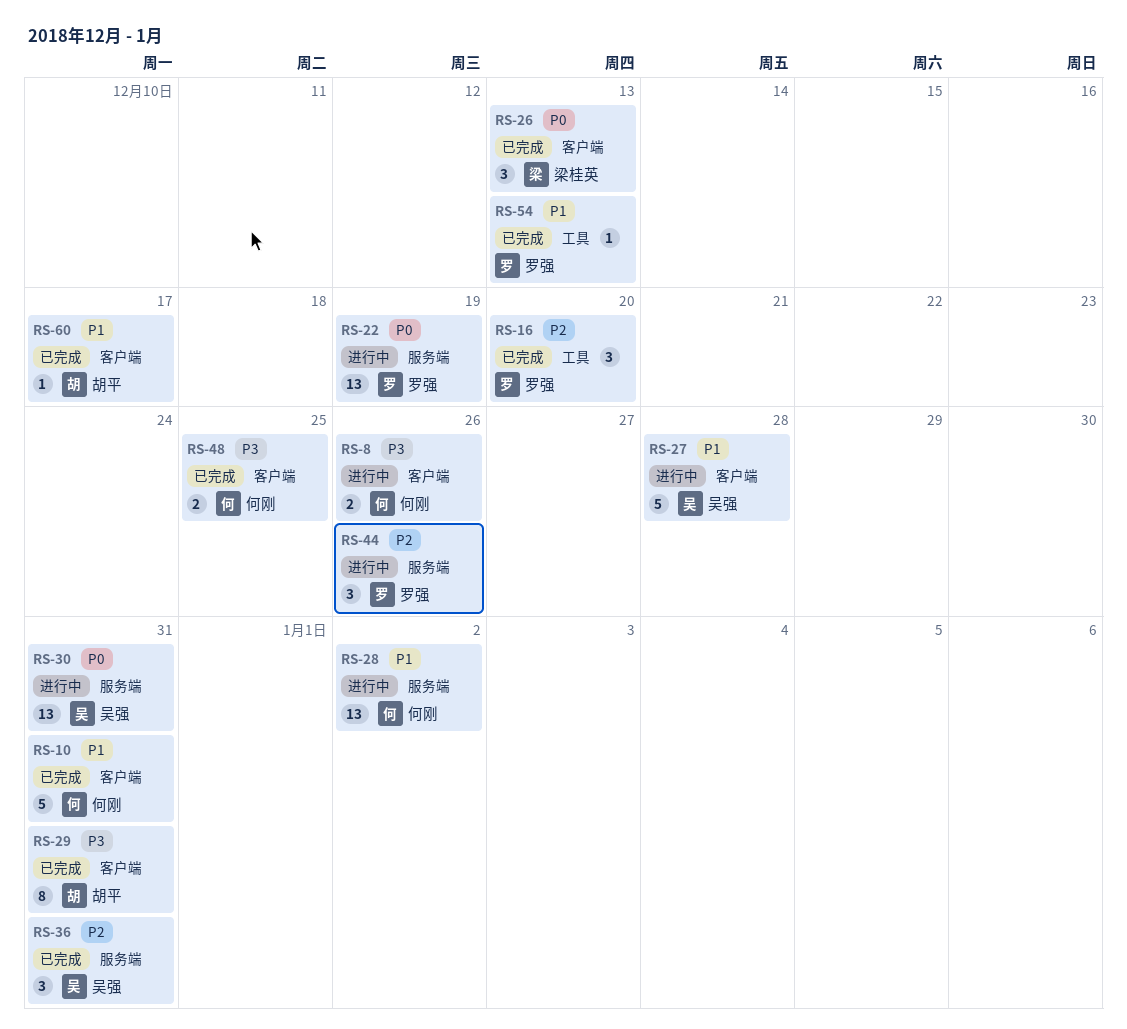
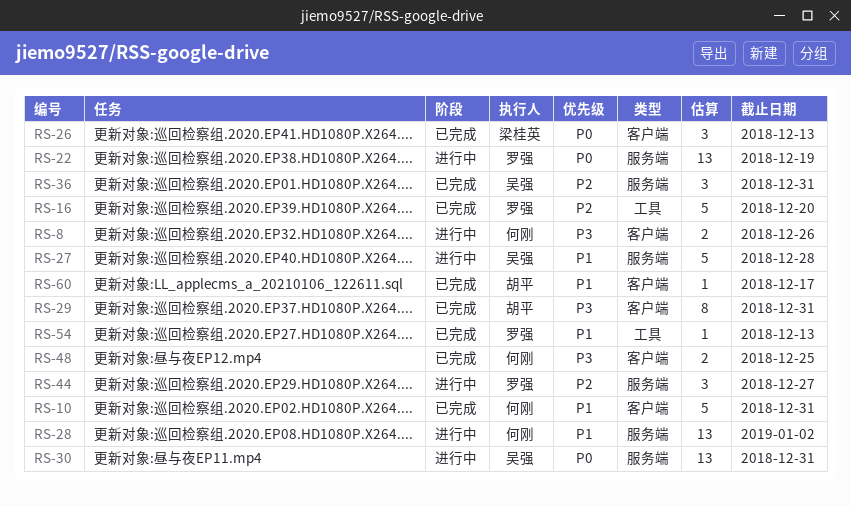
RS-16, estimate: 3 -> 5
RS-27, label: 客户端 -> 服务端
RS-44, due: Dec 26 -> Dec 27

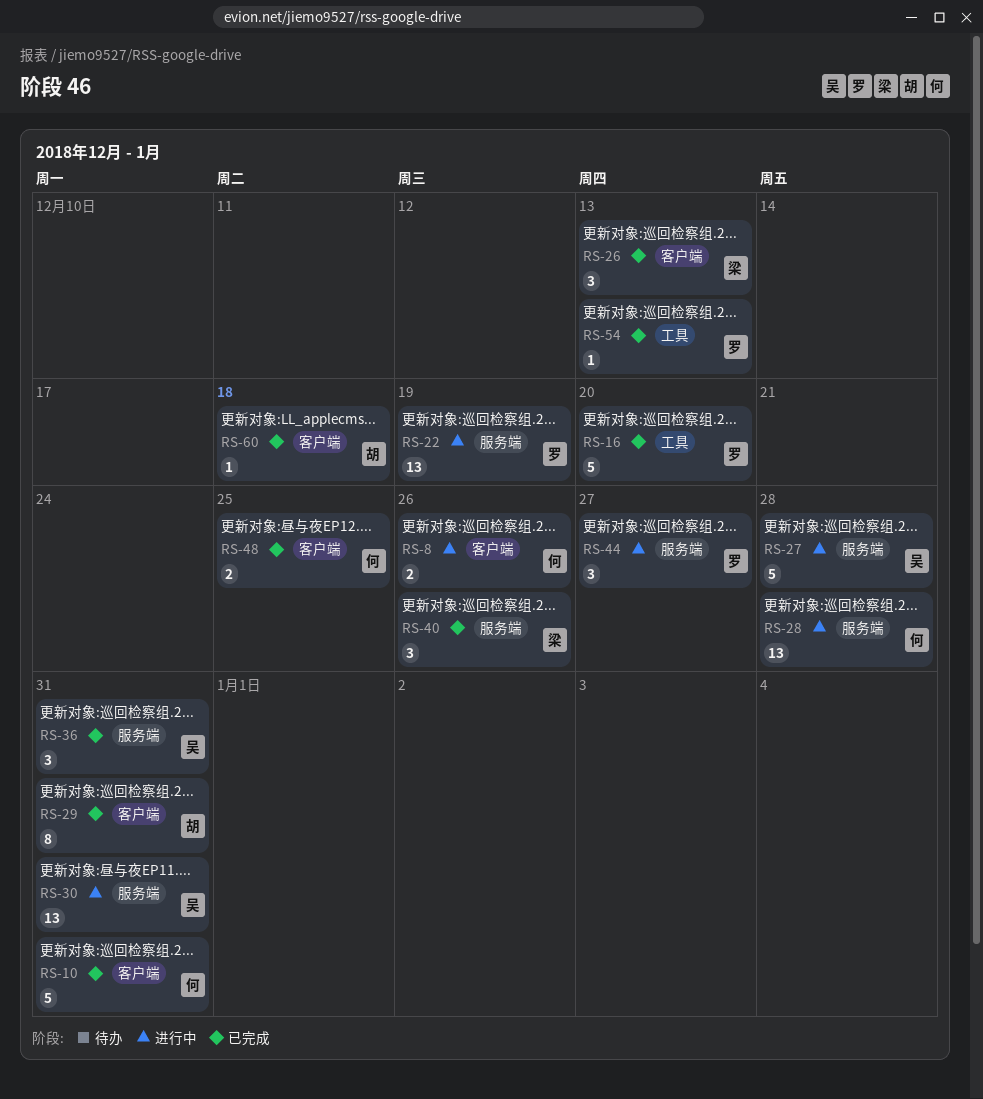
RS-28, due: Jan 2 -> Dec 28
RS-40: none -> present
RS-60, due: Dec 17 -> Dec 18

